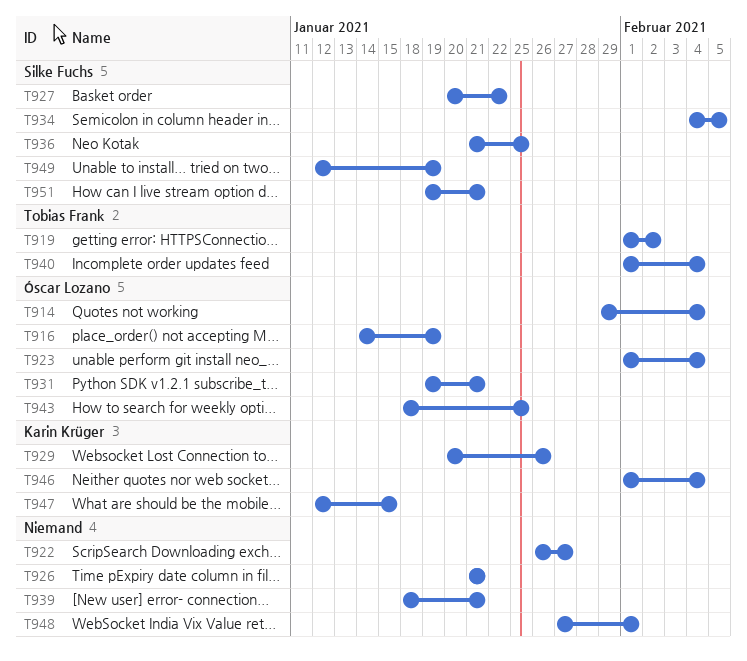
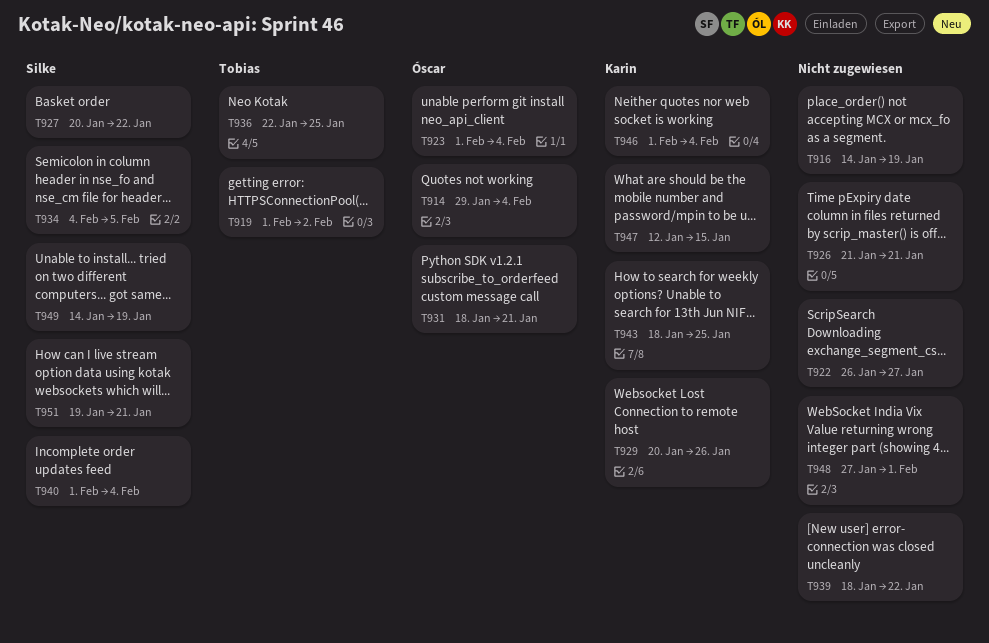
T916, owner: Óscar Lozano -> none
T931, start: Jan 19 -> Jan 18
T936, owner: Silke Fuchs -> Tobias Frank
T936, start: Jan 21 -> Jan 22
T939, due: Jan 21 -> Jan 22
T940, owner: Tobias Frank -> Silke Fuchs
T943, owner: Óscar Lozano -> Karin Krüger
T949, start: Jan 12 -> Jan 14

